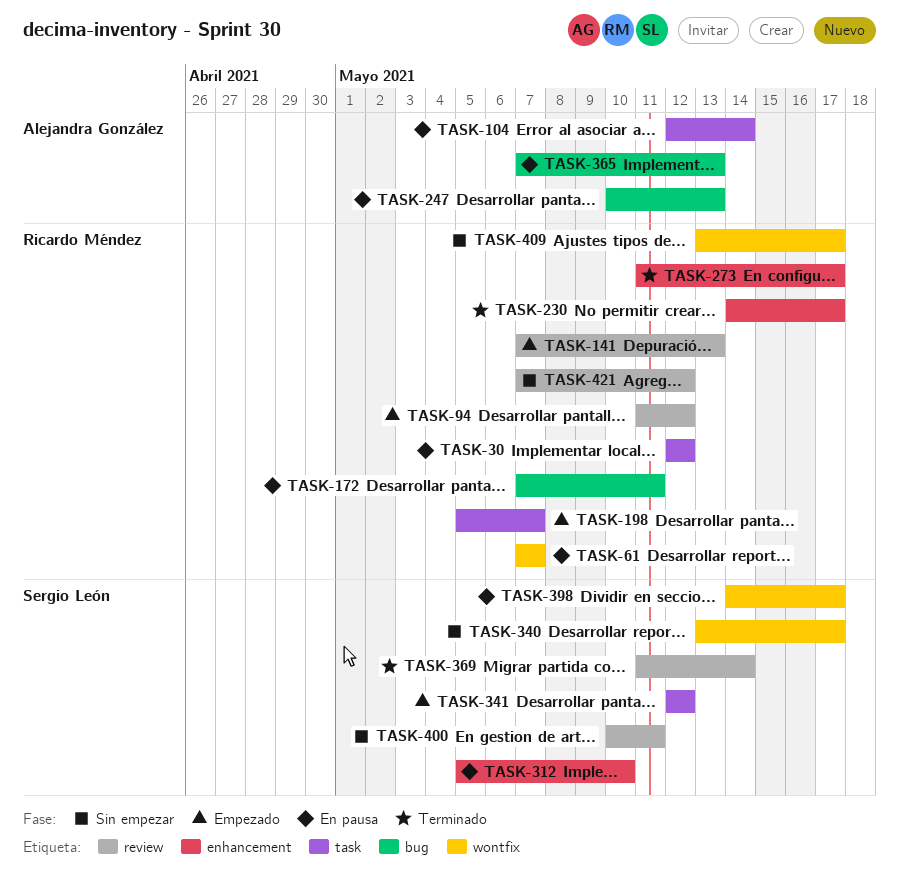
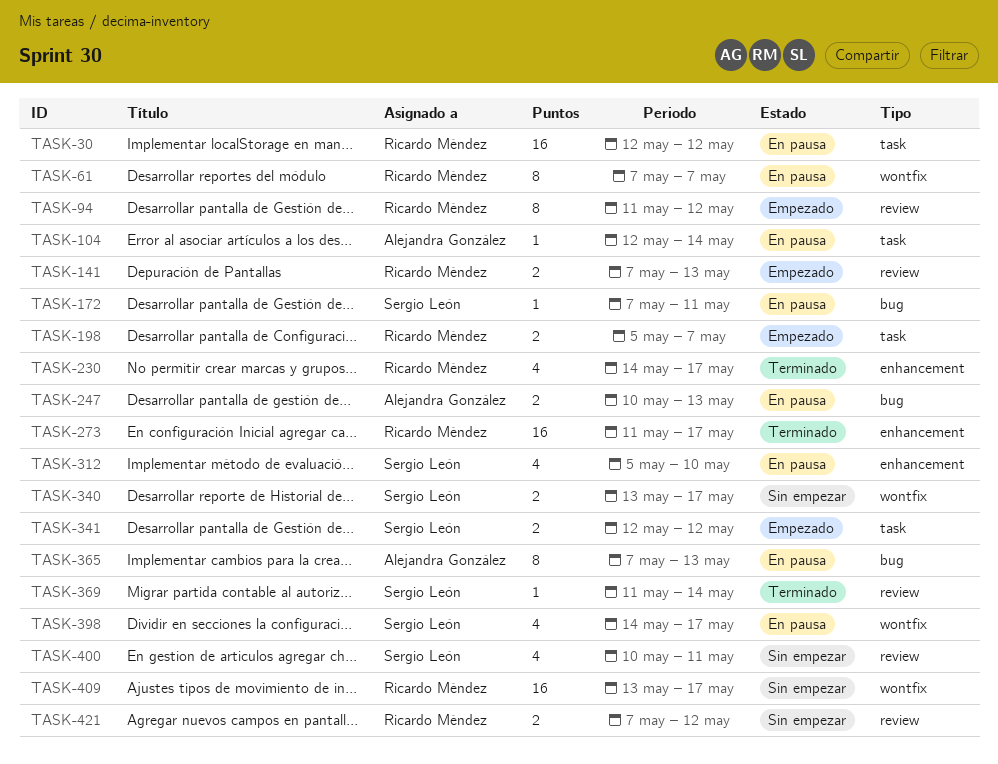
TASK-172, owner: Ricardo Méndez -> Sergio León

